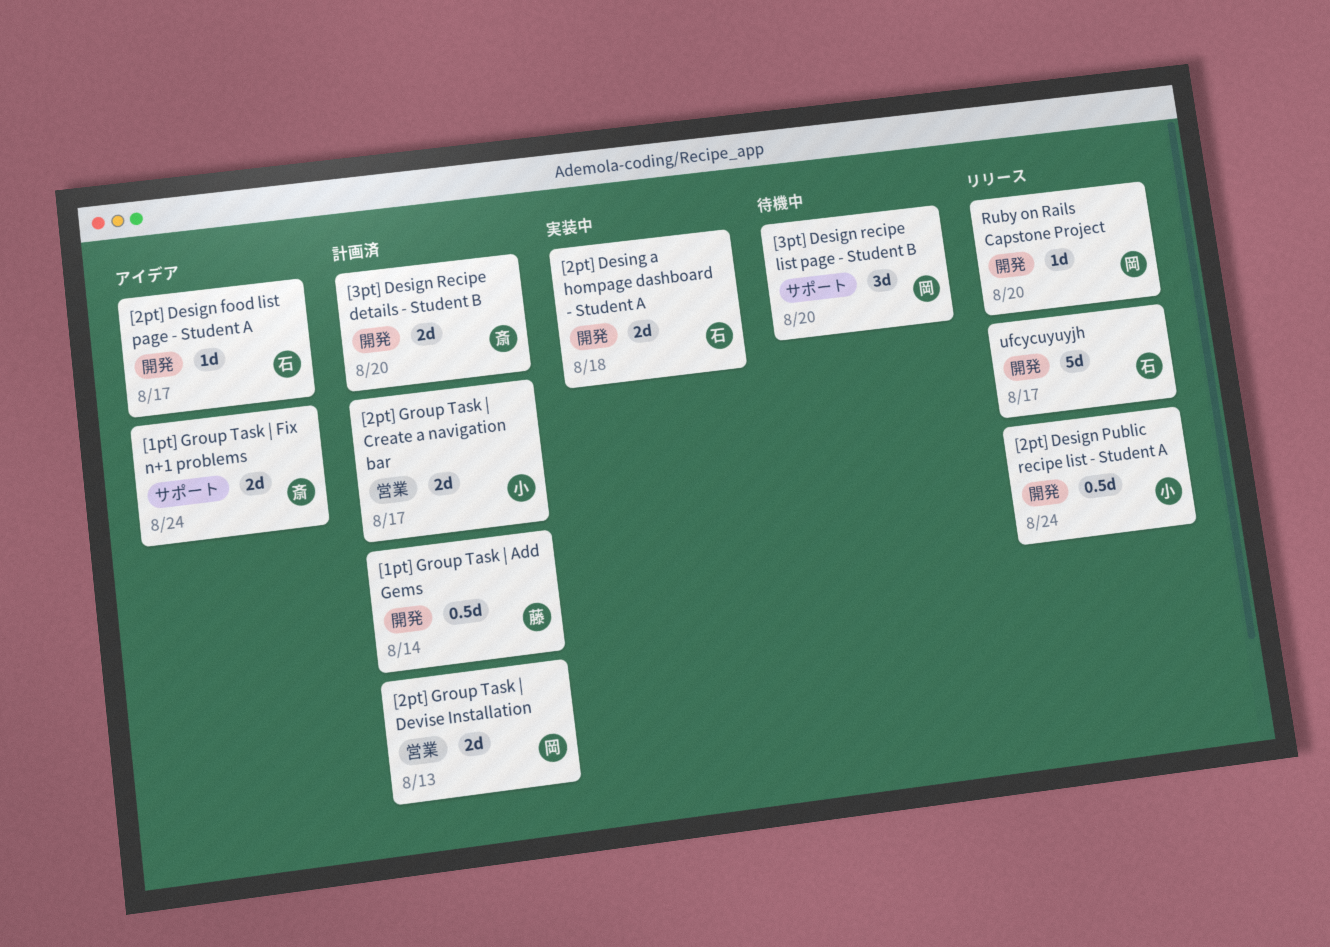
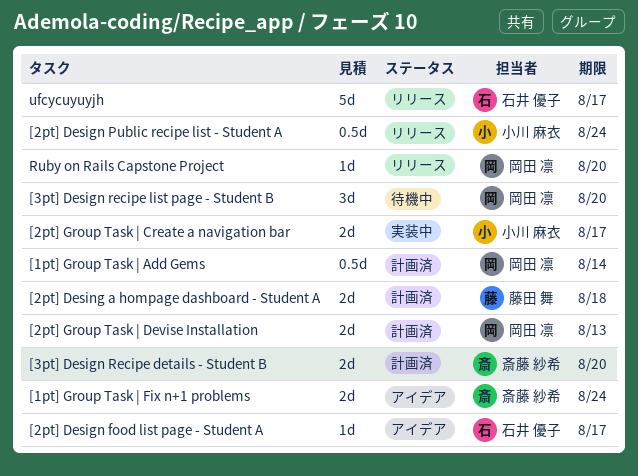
[1pt] Group Task | Add Gems, owner: 藤田 舞 -> 岡田 凛
[2pt] Desing a hompage dashboard - Student A, status: 実装中 -> 計画済
[2pt] Desing a hompage dashboard - Student A, owner: 石井 優子 -> 藤田 舞
[2pt] Group Task | Create a navigation bar, status: 計画済 -> 実装中

